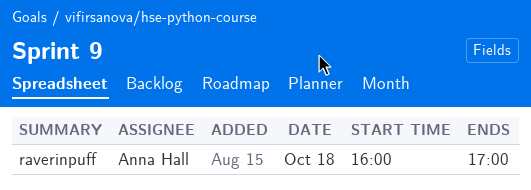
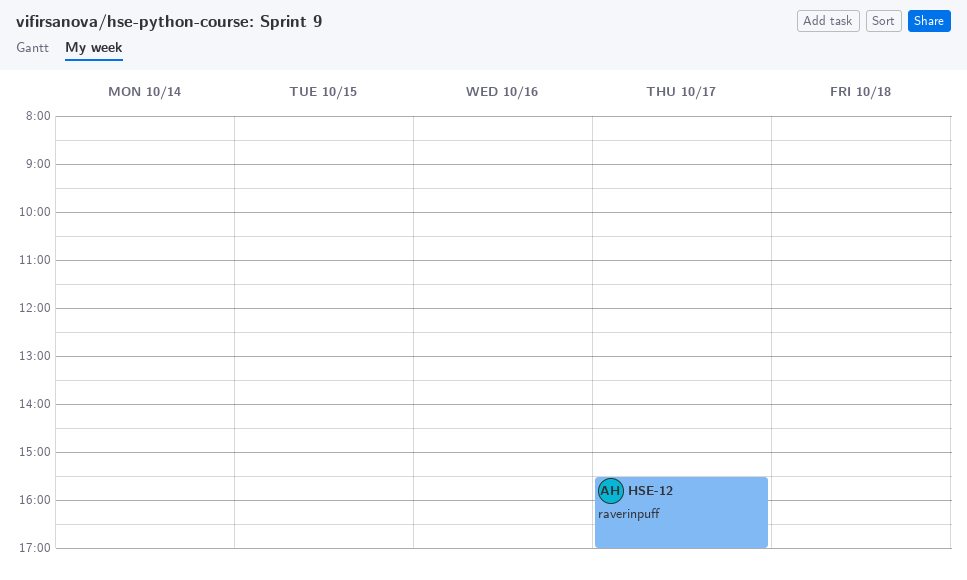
raverinpuff, day: Oct 18 -> Oct 17
raverinpuff, begins: 16:00 -> 15:30

